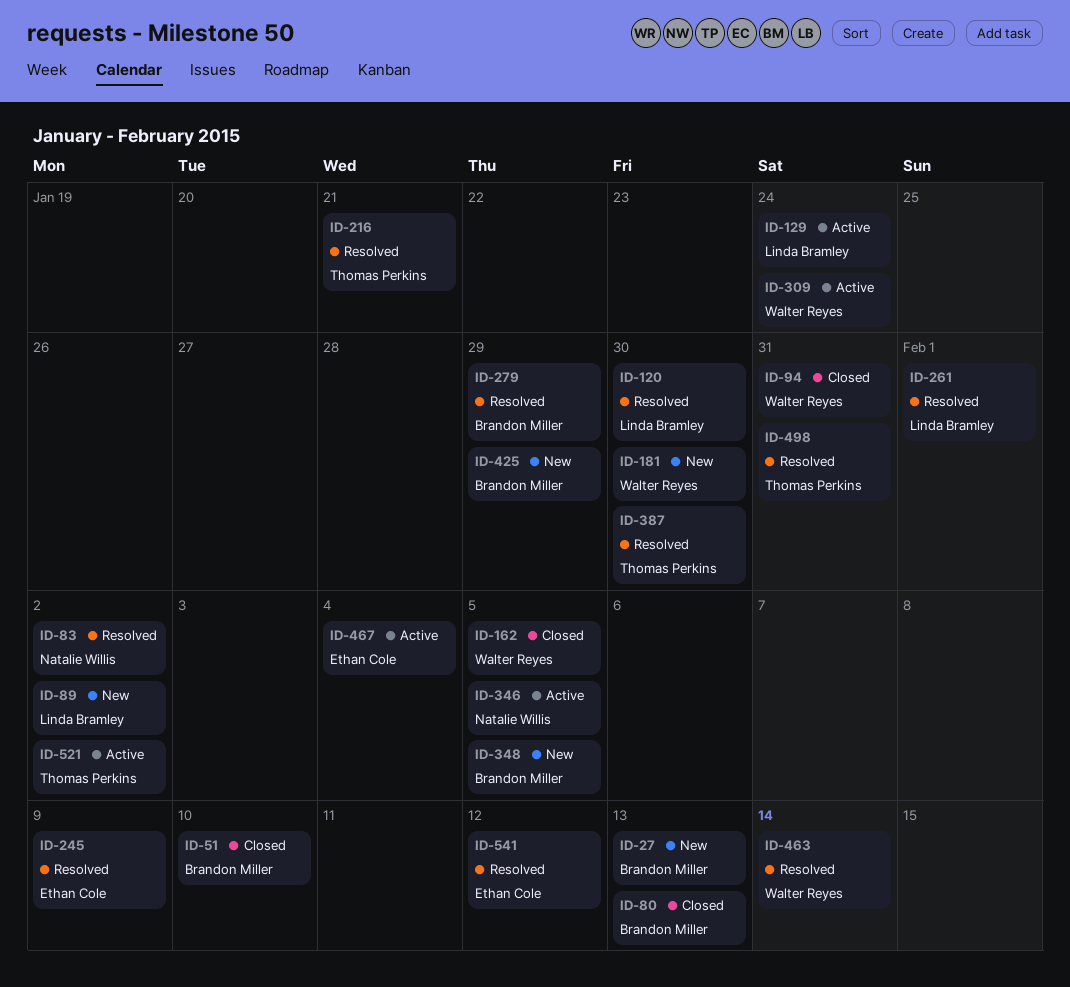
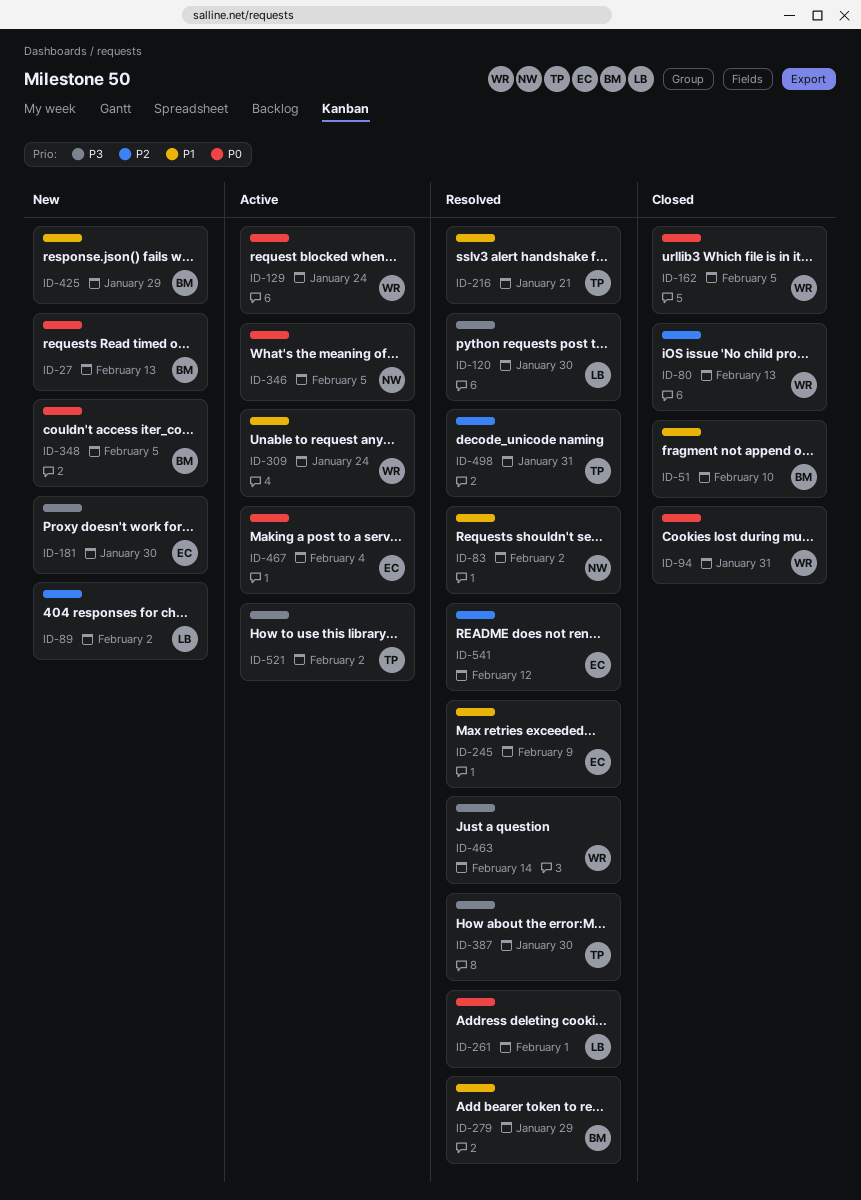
ID-80, owner: Brandon Miller -> Walter Reyes
ID-129, owner: Linda Bramley -> Walter Reyes
ID-181, owner: Walter Reyes -> Ethan Cole

